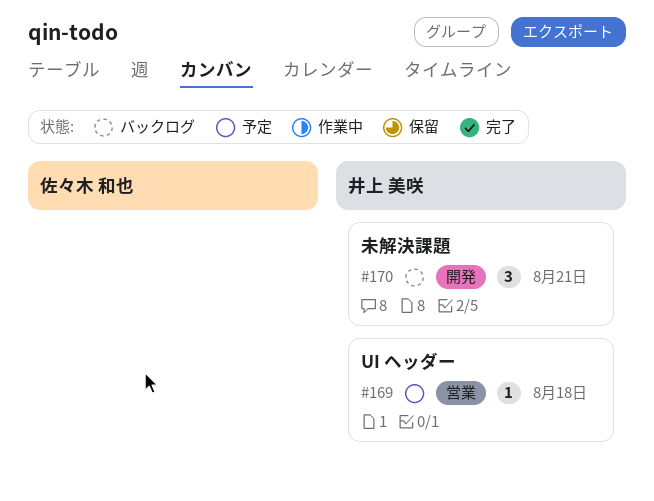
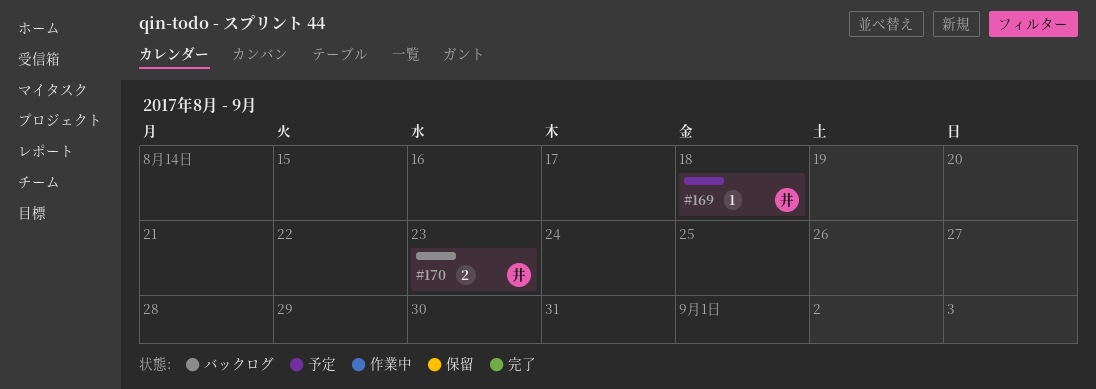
#170, estimate: 3 -> 2
#170, due: Aug 21 -> Aug 23

